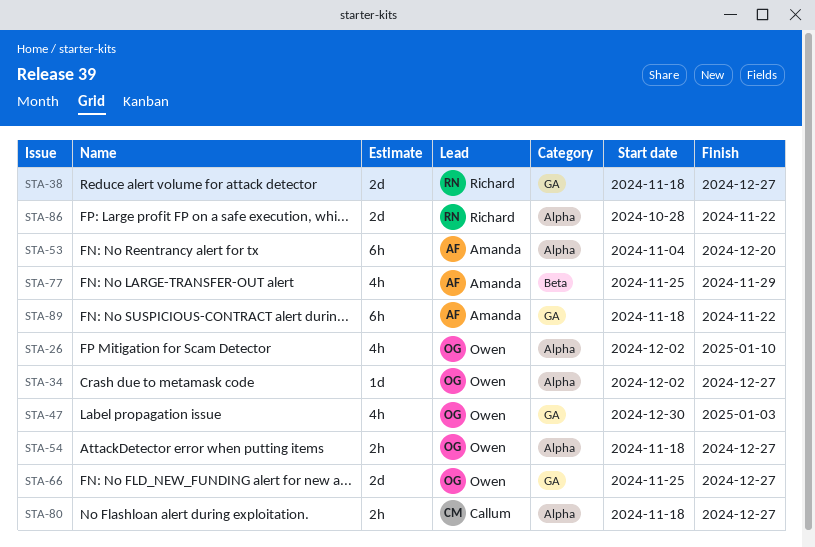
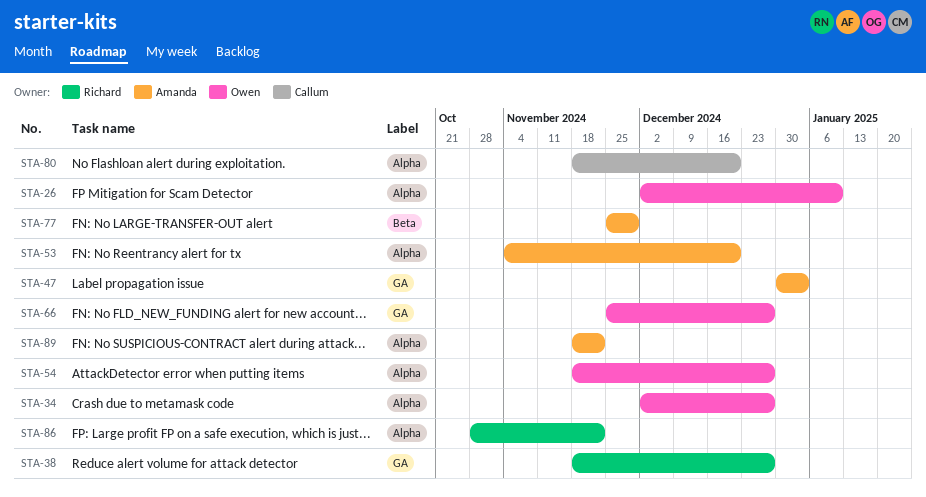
STA-47, owner: Owen -> Amanda
STA-80, due: Dec 27 -> Dec 20
STA-89, label: GA -> Alpha

